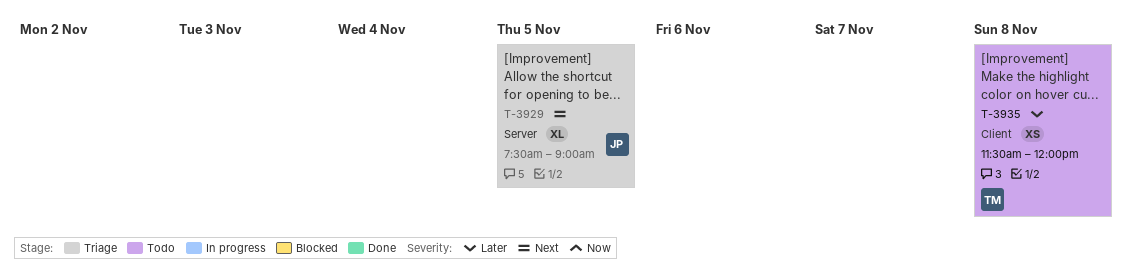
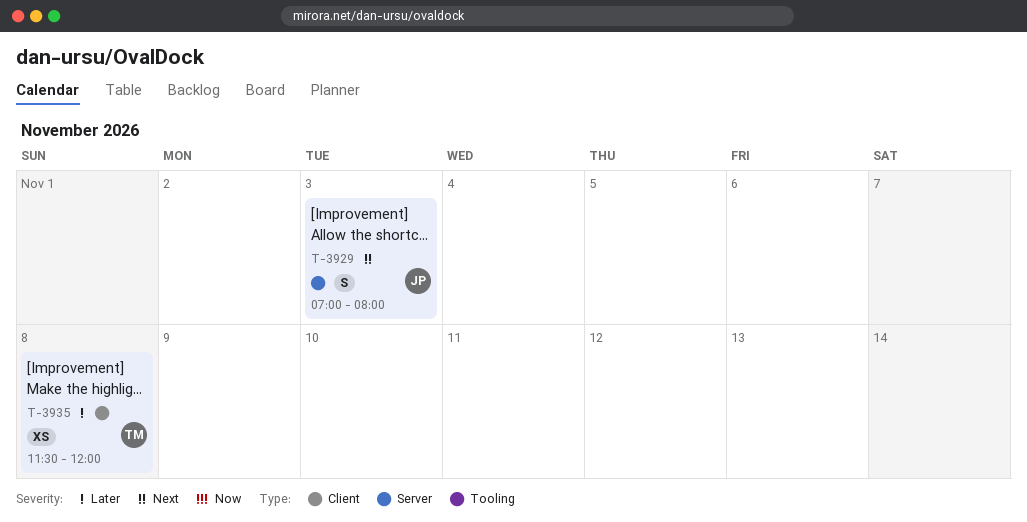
T-3929, estimate: XL -> S
T-3929, day: Nov 5 -> Nov 3
T-3929, begins: 07:30 -> 07:00
T-3929, ends: 09:00 -> 08:00

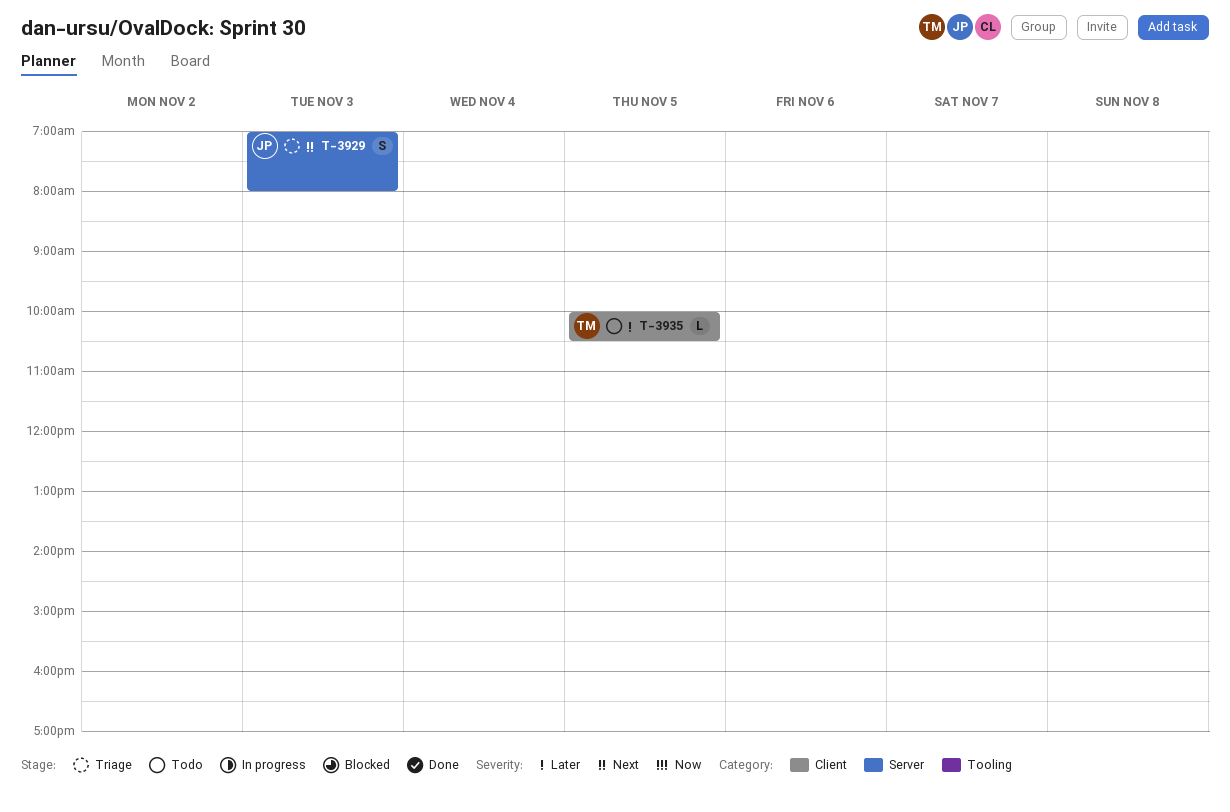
T-3935, estimate: XS -> L
T-3935, day: Nov 8 -> Nov 5
T-3935, begins: 11:30 -> 10:00
T-3935, ends: 12:00 -> 10:30

